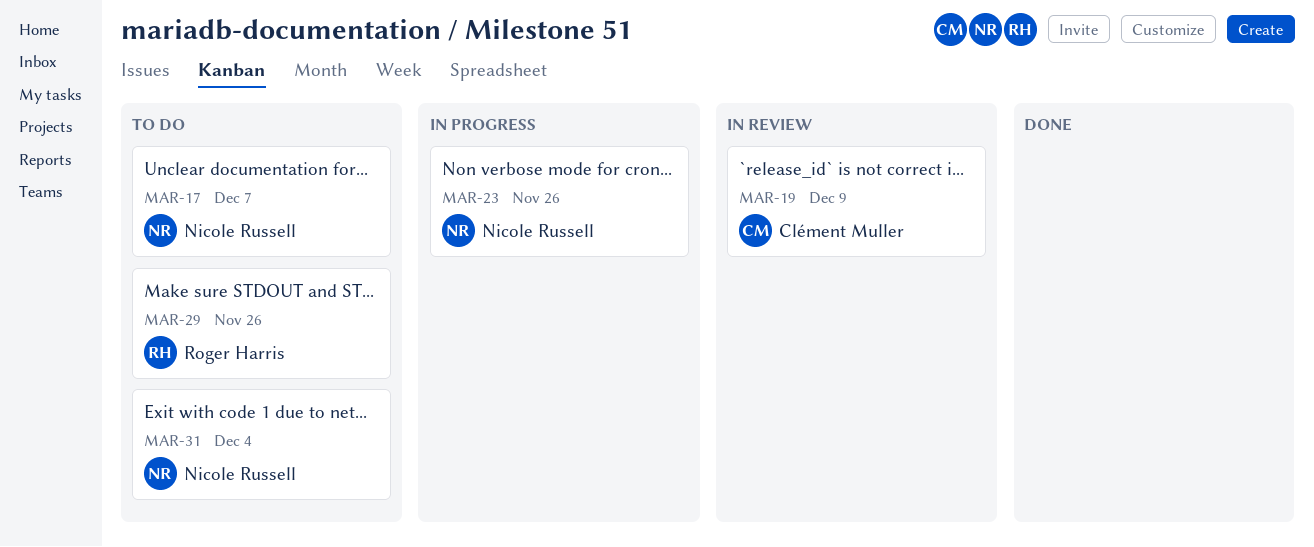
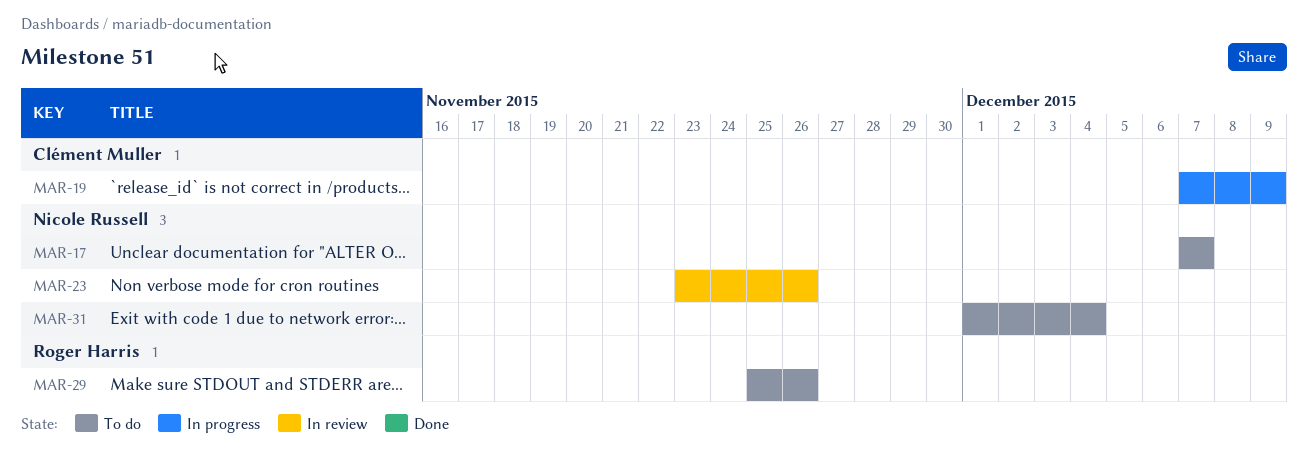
MAR-19, status: In review -> In progress
MAR-23, status: In progress -> In review

